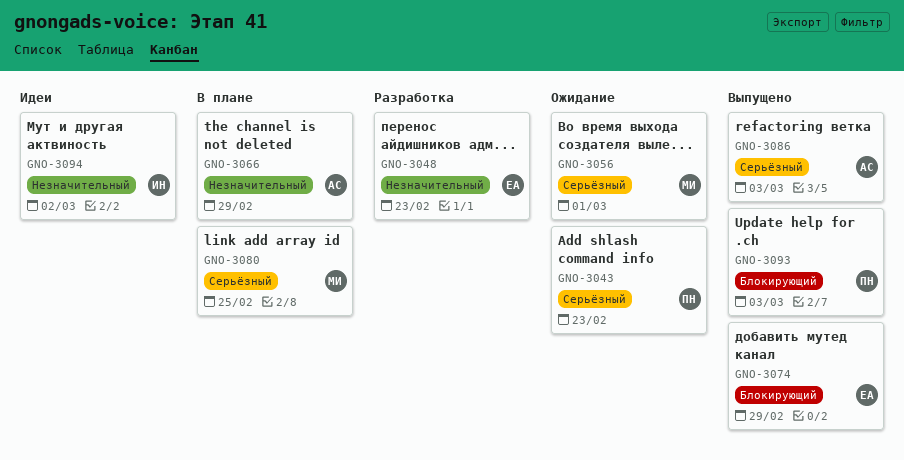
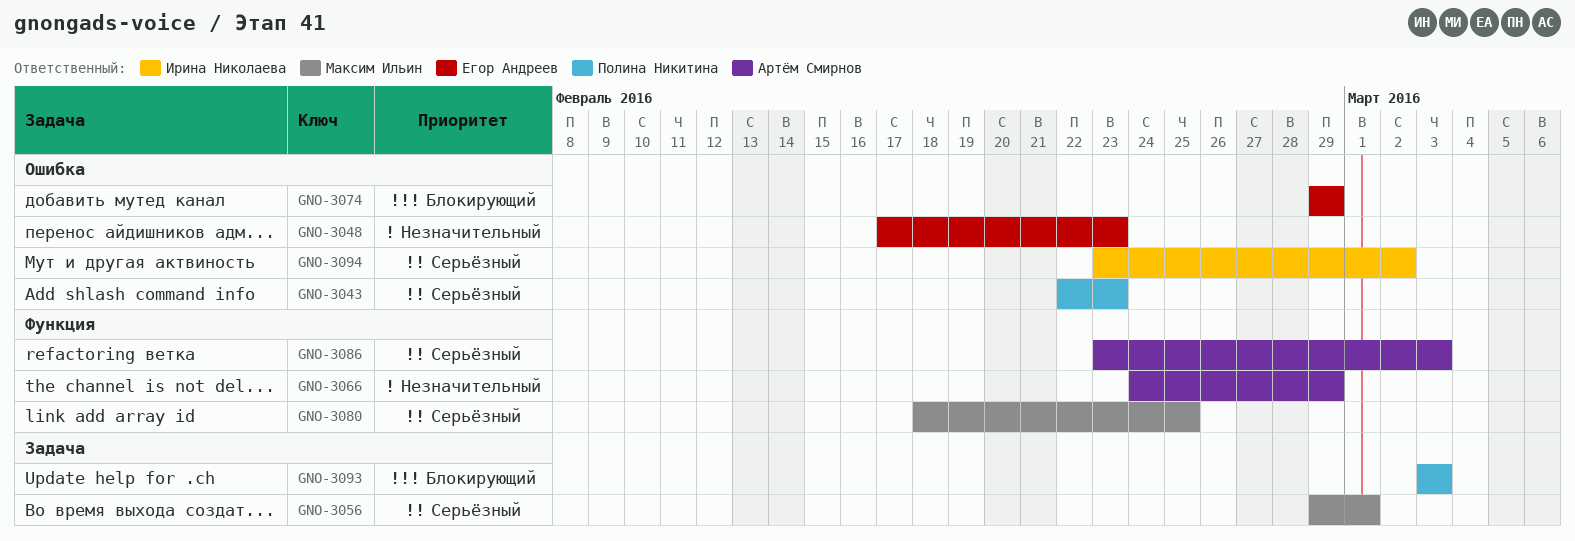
GNO-3094, priority: Незначительный -> Серьёзный

